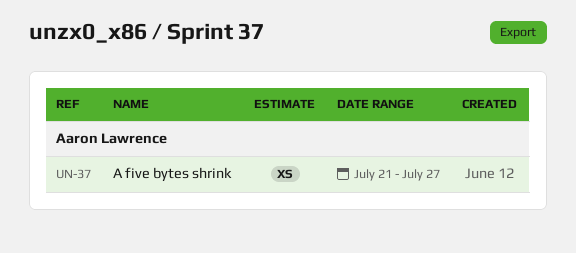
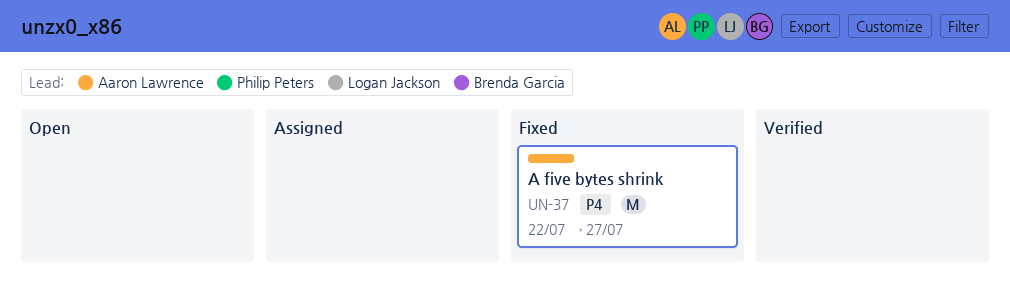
UN-37, estimate: XS -> M
UN-37, start: Jul 21 -> Jul 22

